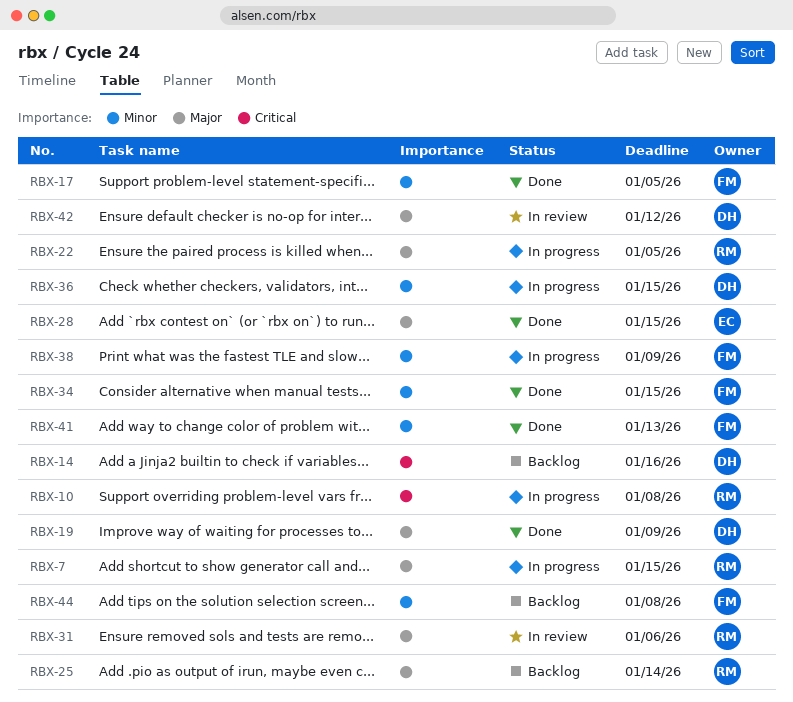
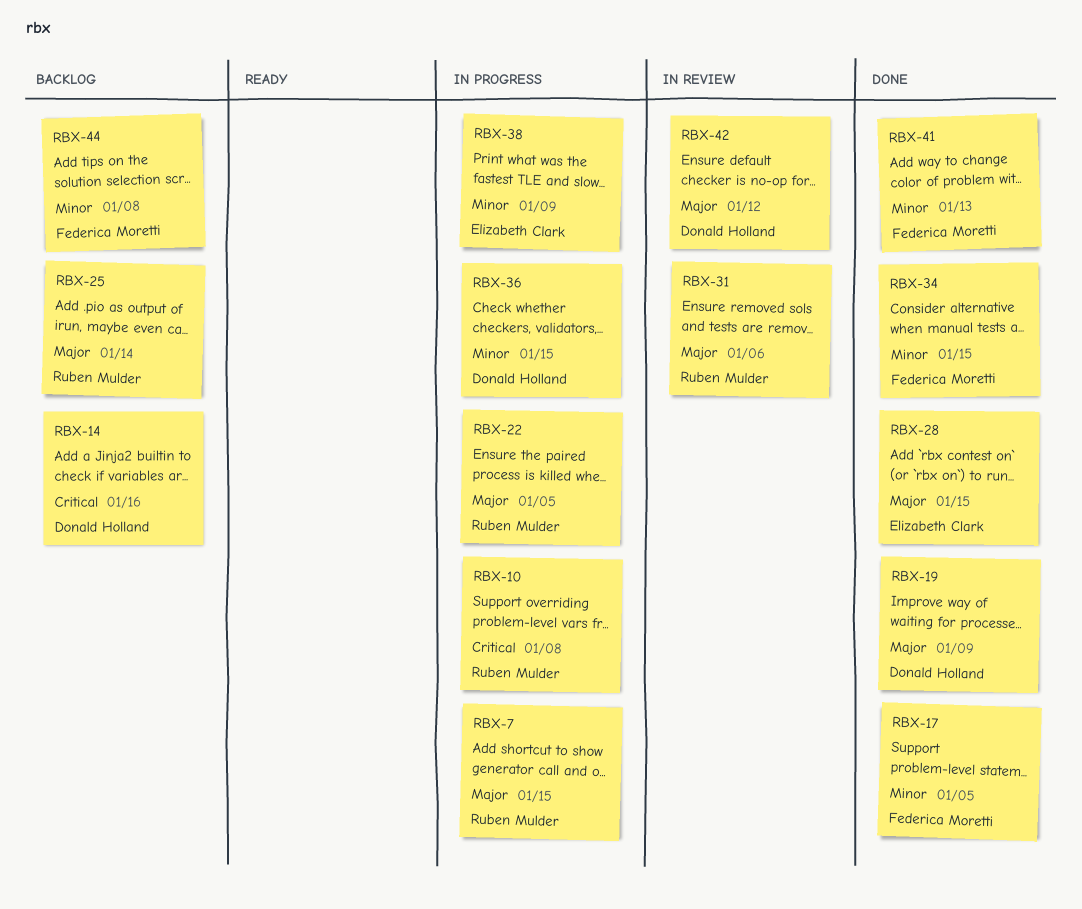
RBX-38, owner: Federica Moretti -> Elizabeth Clark

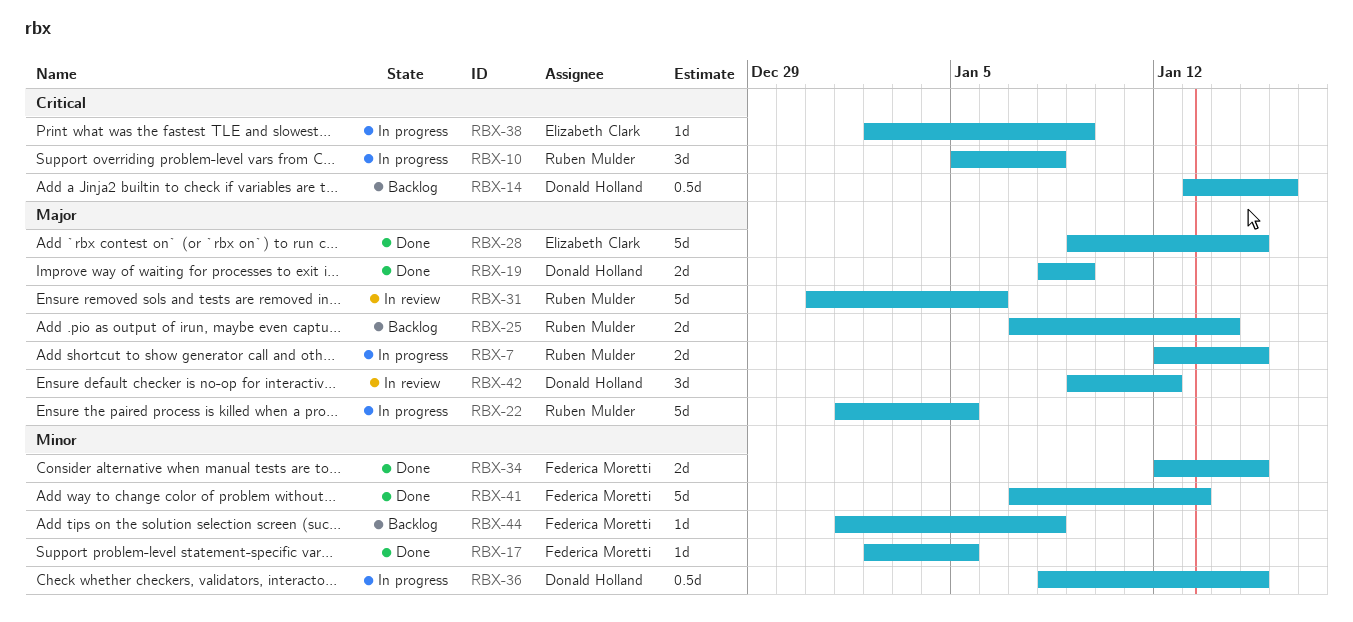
RBX-38, priority: Minor -> Critical

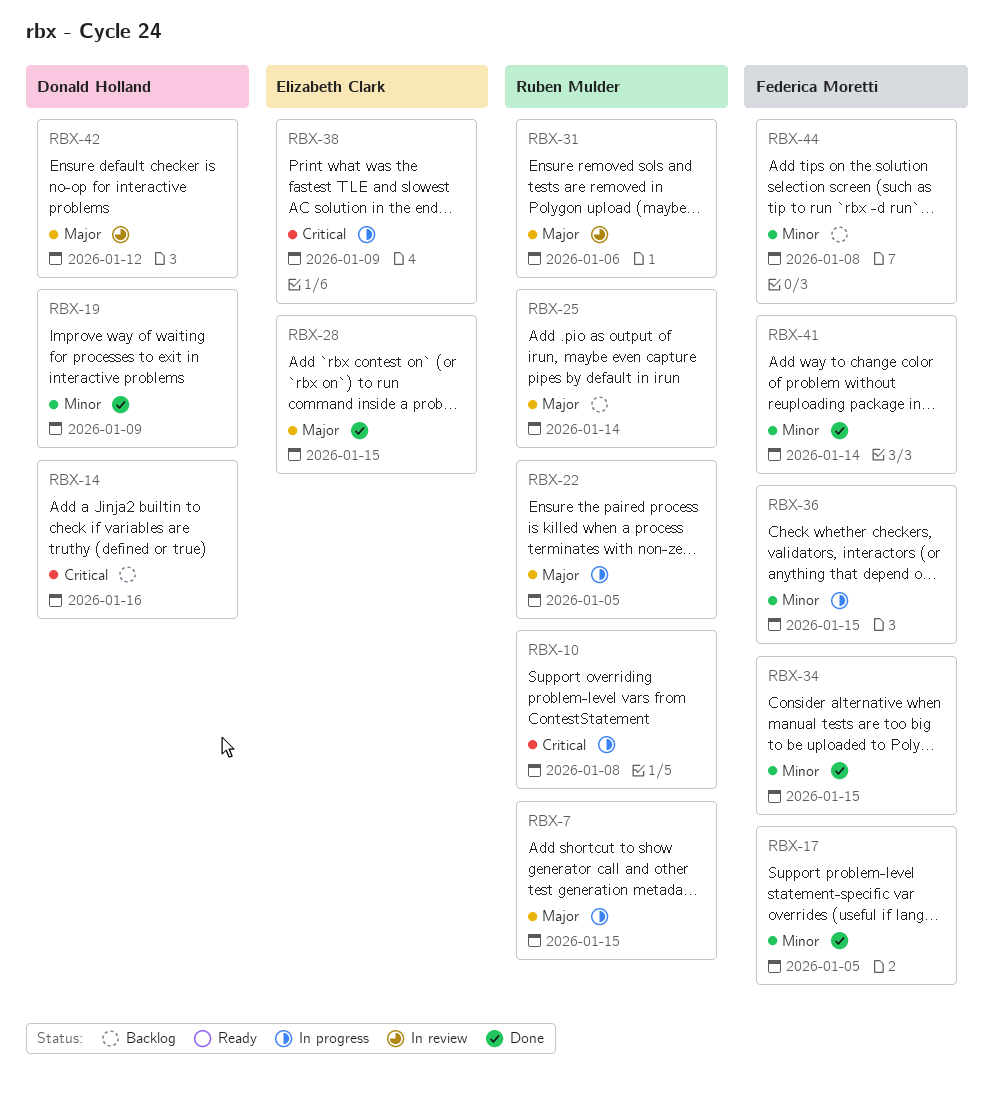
RBX-19, priority: Major -> Minor
RBX-36, owner: Donald Holland -> Federica Moretti
RBX-41, due: Jan 13 -> Jan 14

